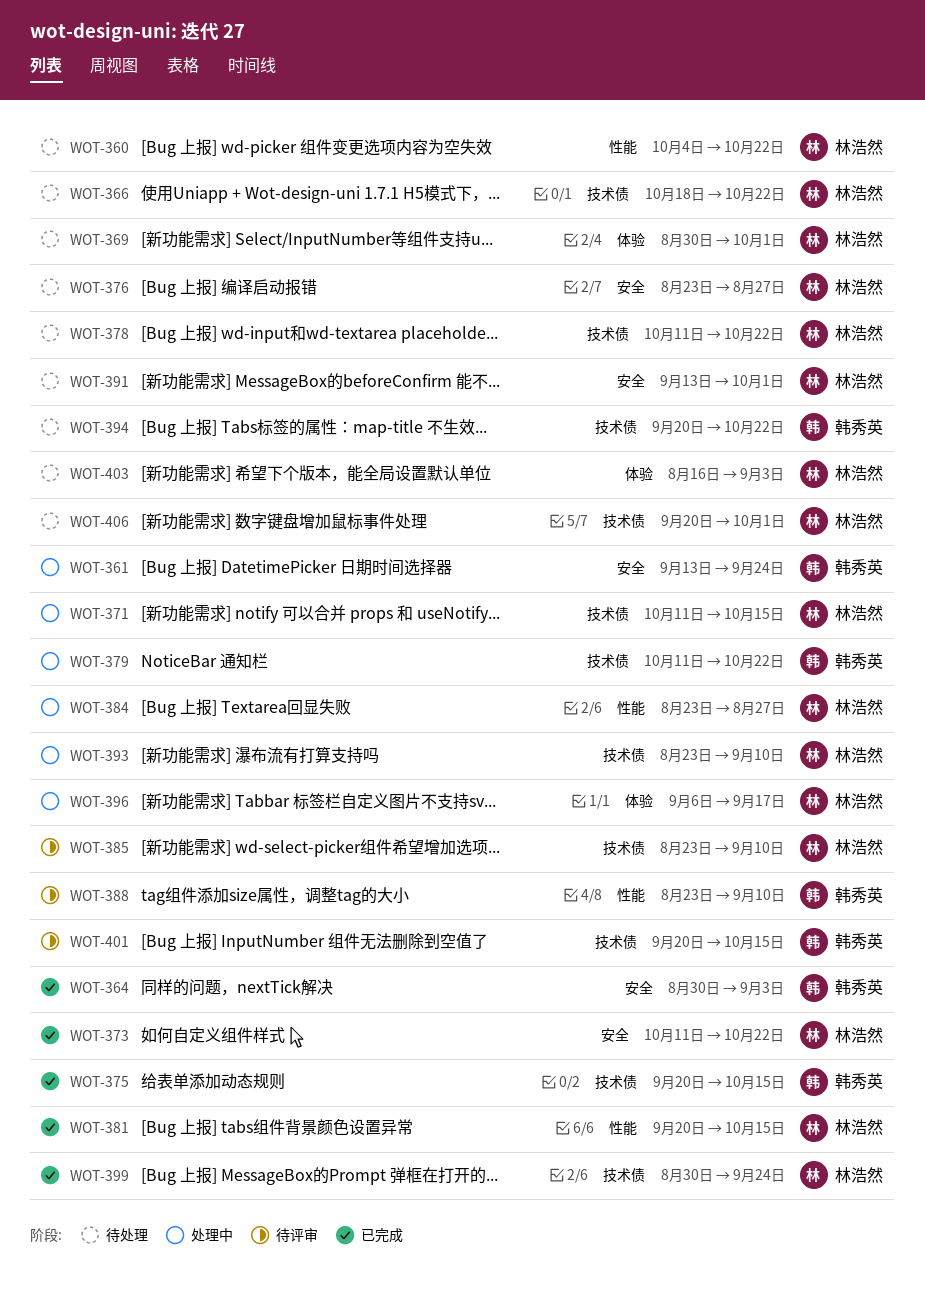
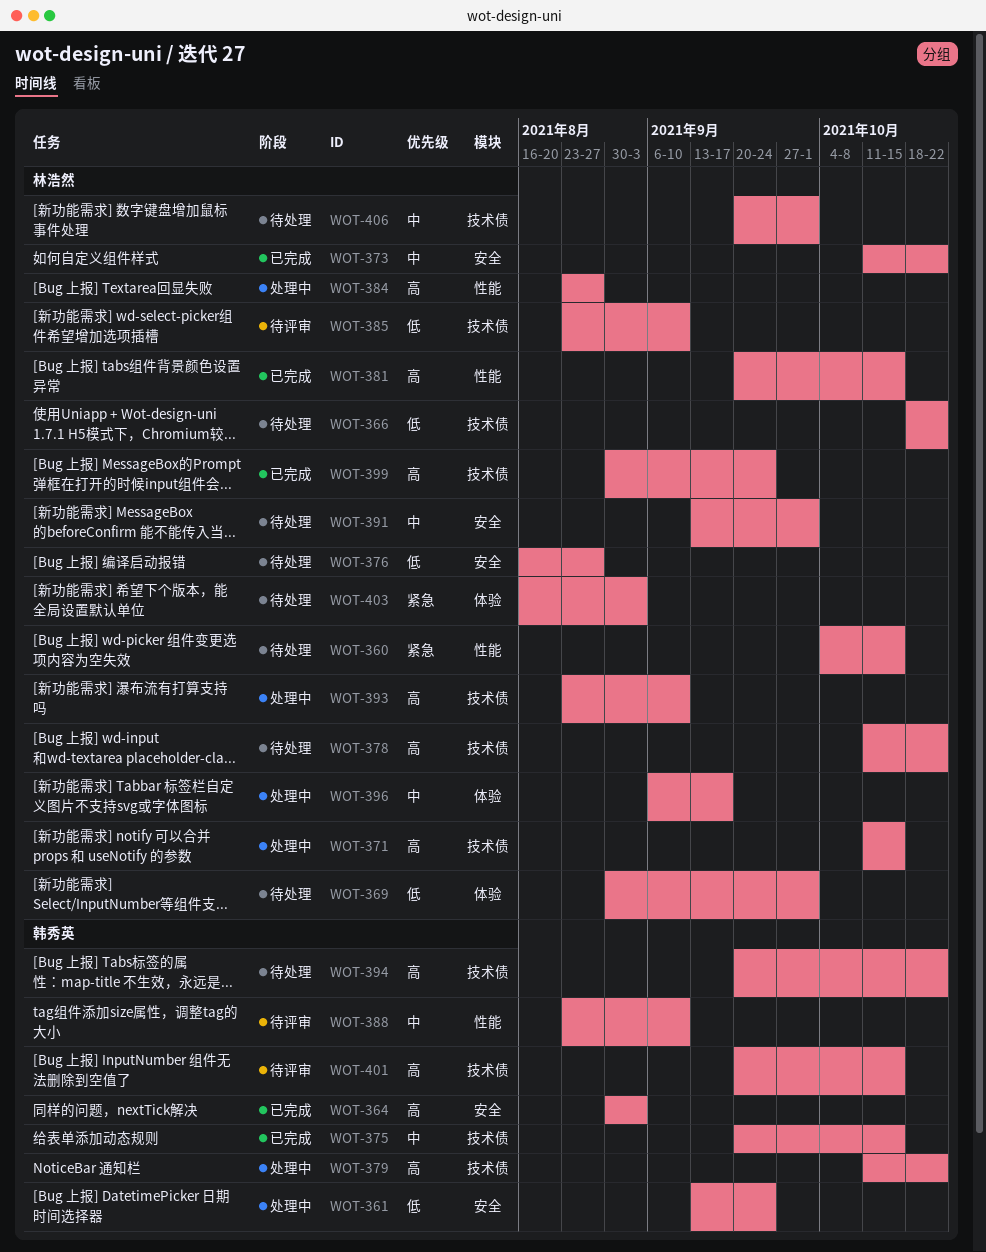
WOT-360, due: Oct 22 -> Oct 15
WOT-376, start: Aug 23 -> Aug 16

